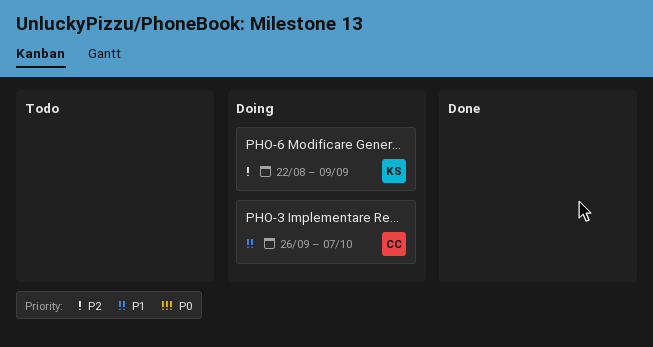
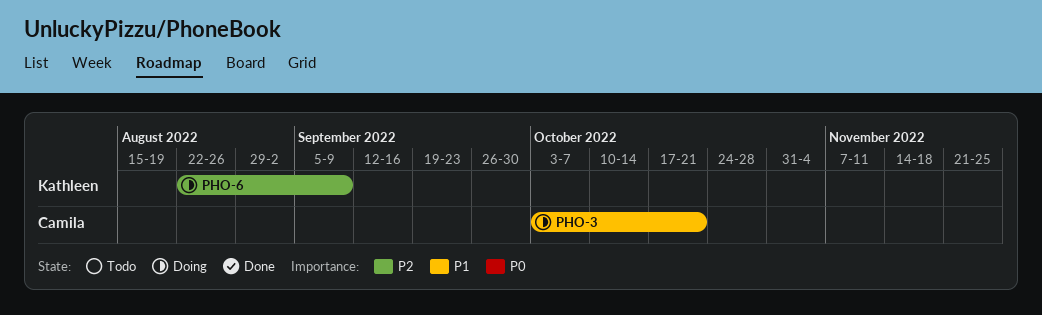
PHO-3, start: Sep 26 -> Oct 3
PHO-3, due: Oct 7 -> Oct 21

